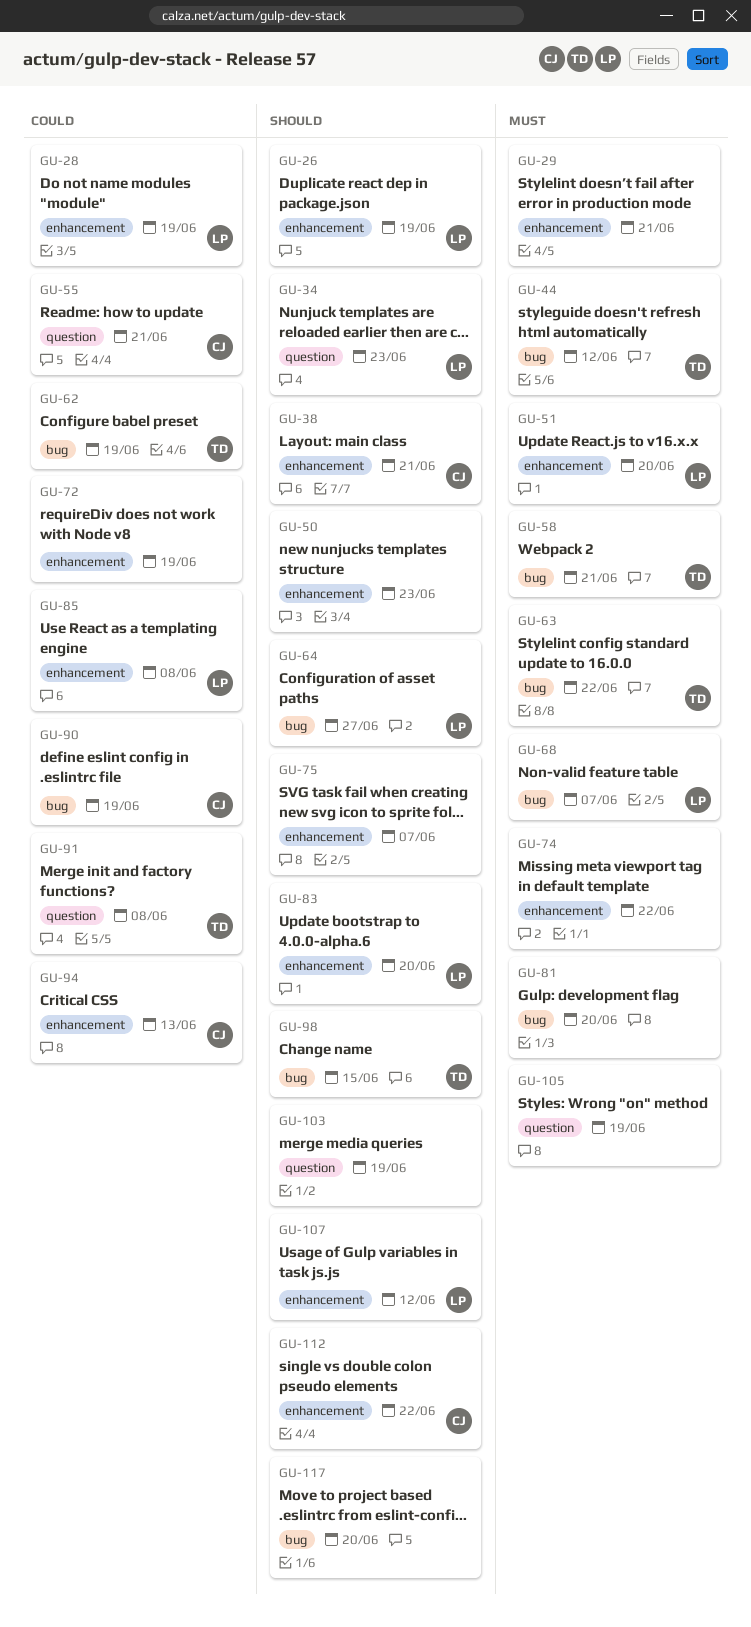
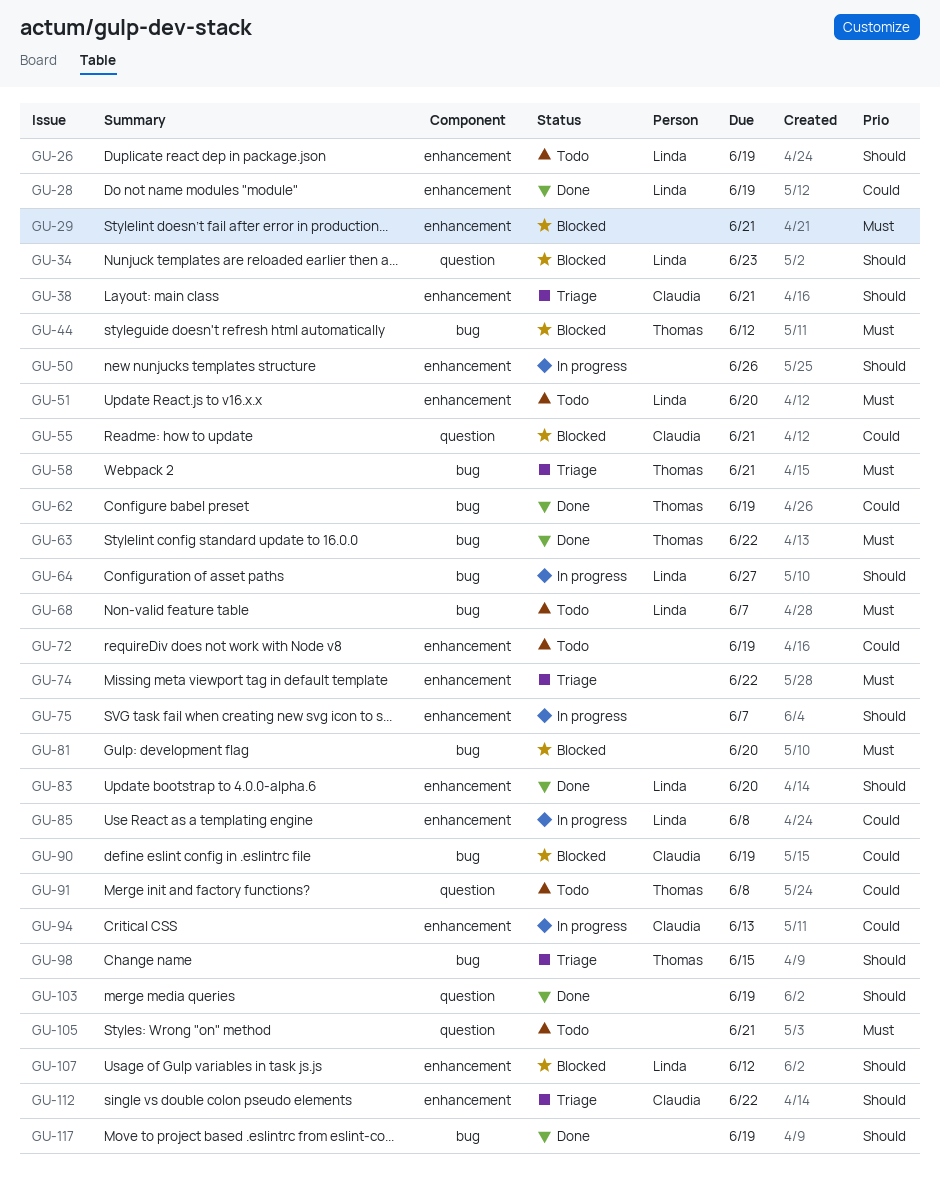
GU-50, due: Jun 23 -> Jun 26
GU-105, due: Jun 19 -> Jun 21
GU-117, due: Jun 20 -> Jun 19

